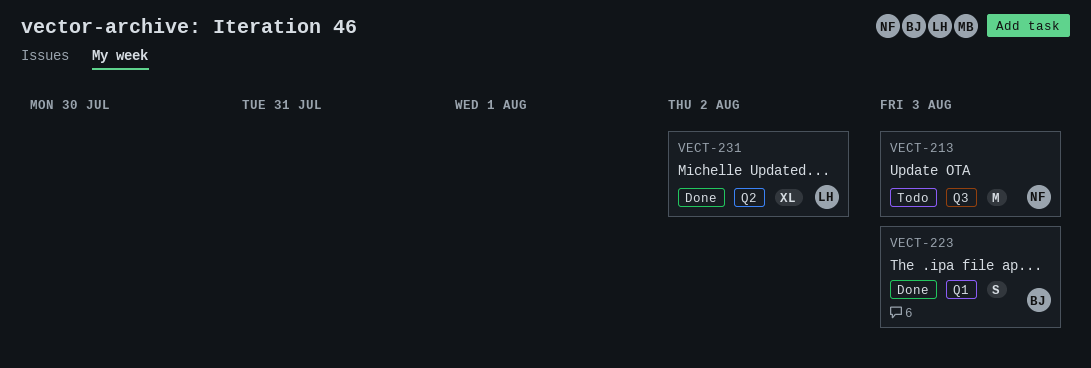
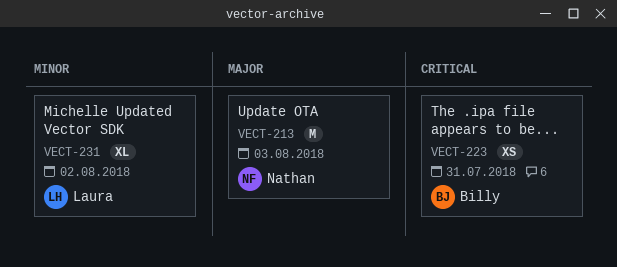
VECT-223, estimate: S -> XS
VECT-223, due: Aug 3 -> Jul 31

